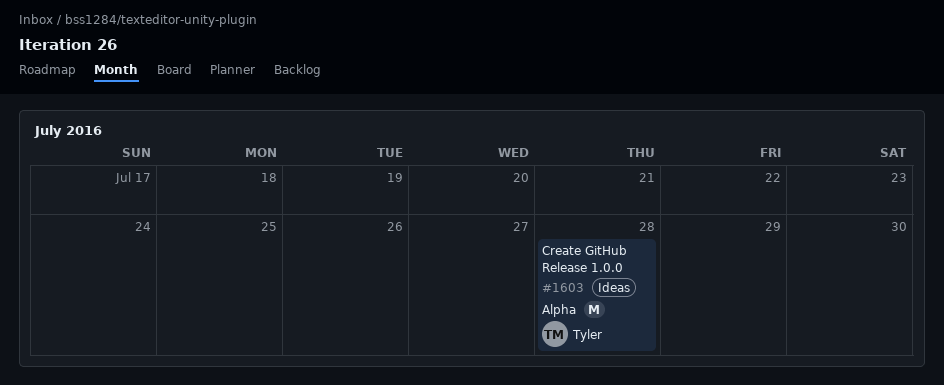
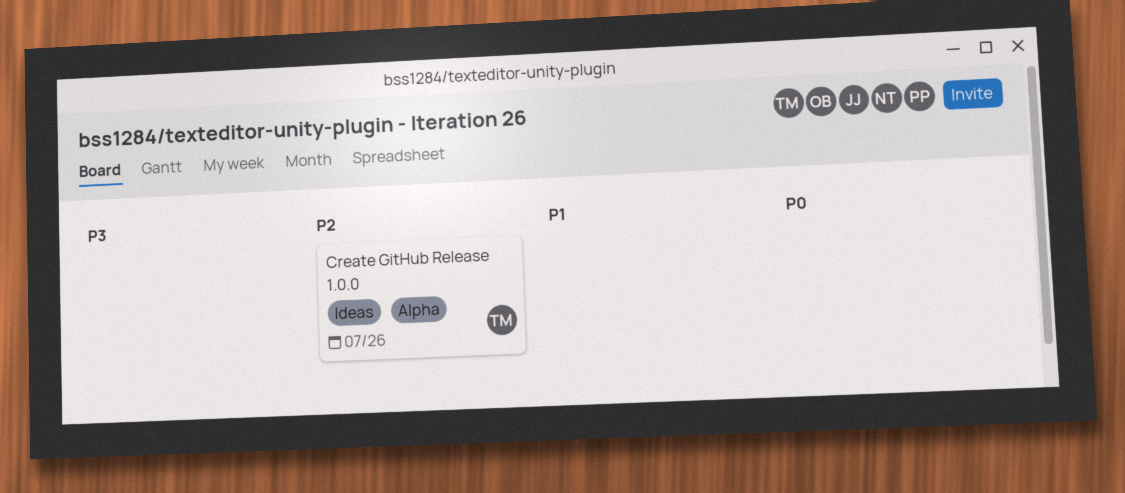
Create GitHub Release 1.0.0, due: Jul 28 -> Jul 26

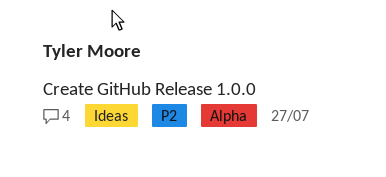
Create GitHub Release 1.0.0, due: Jul 26 -> Jul 27

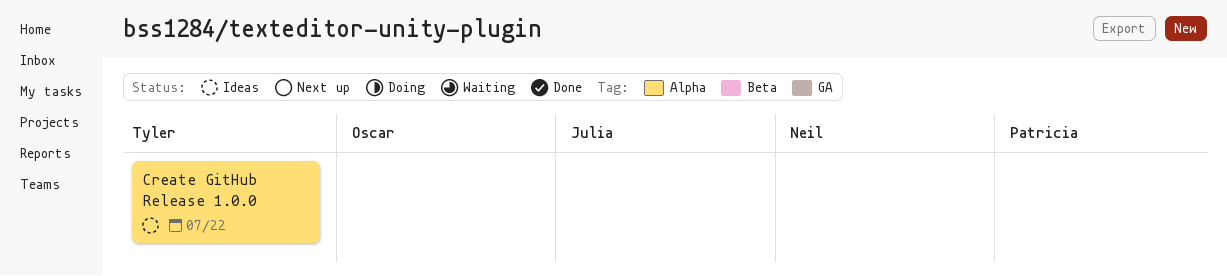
Create GitHub Release 1.0.0, due: Jul 27 -> Jul 22

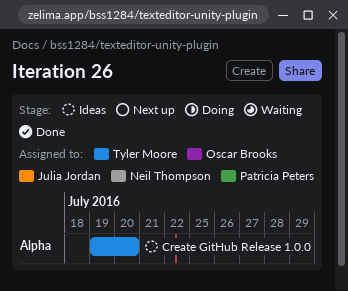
Create GitHub Release 1.0.0, due: Jul 22 -> Jul 20

